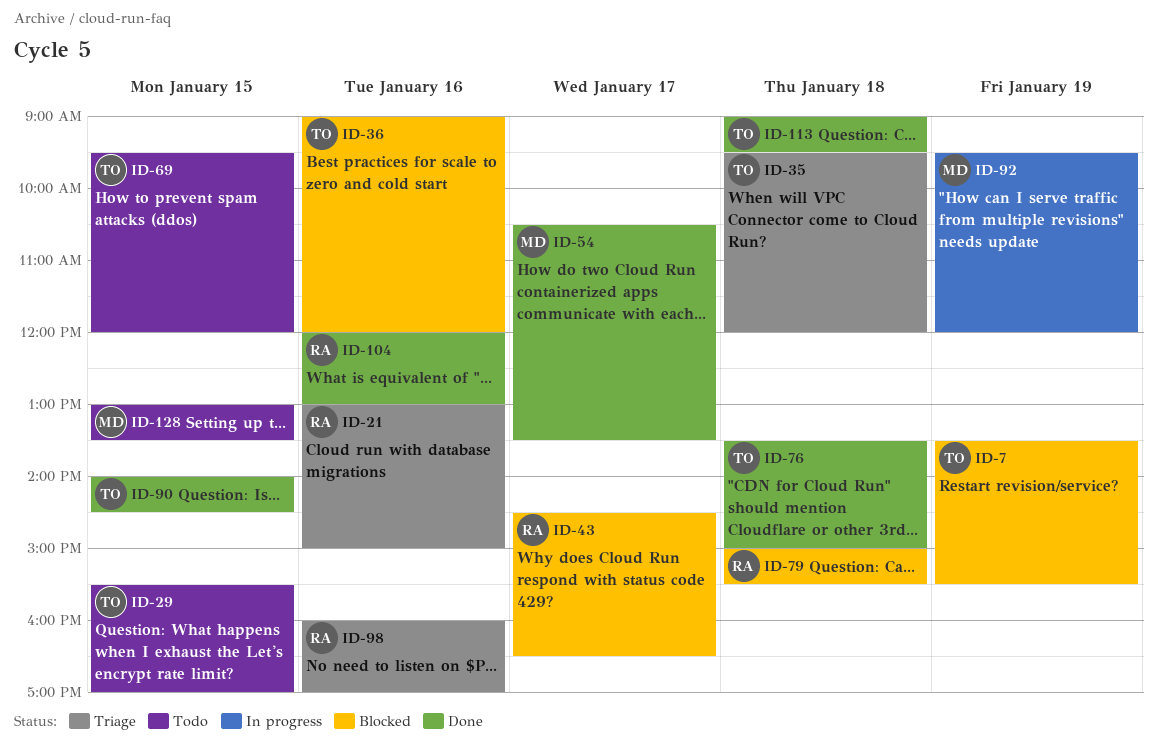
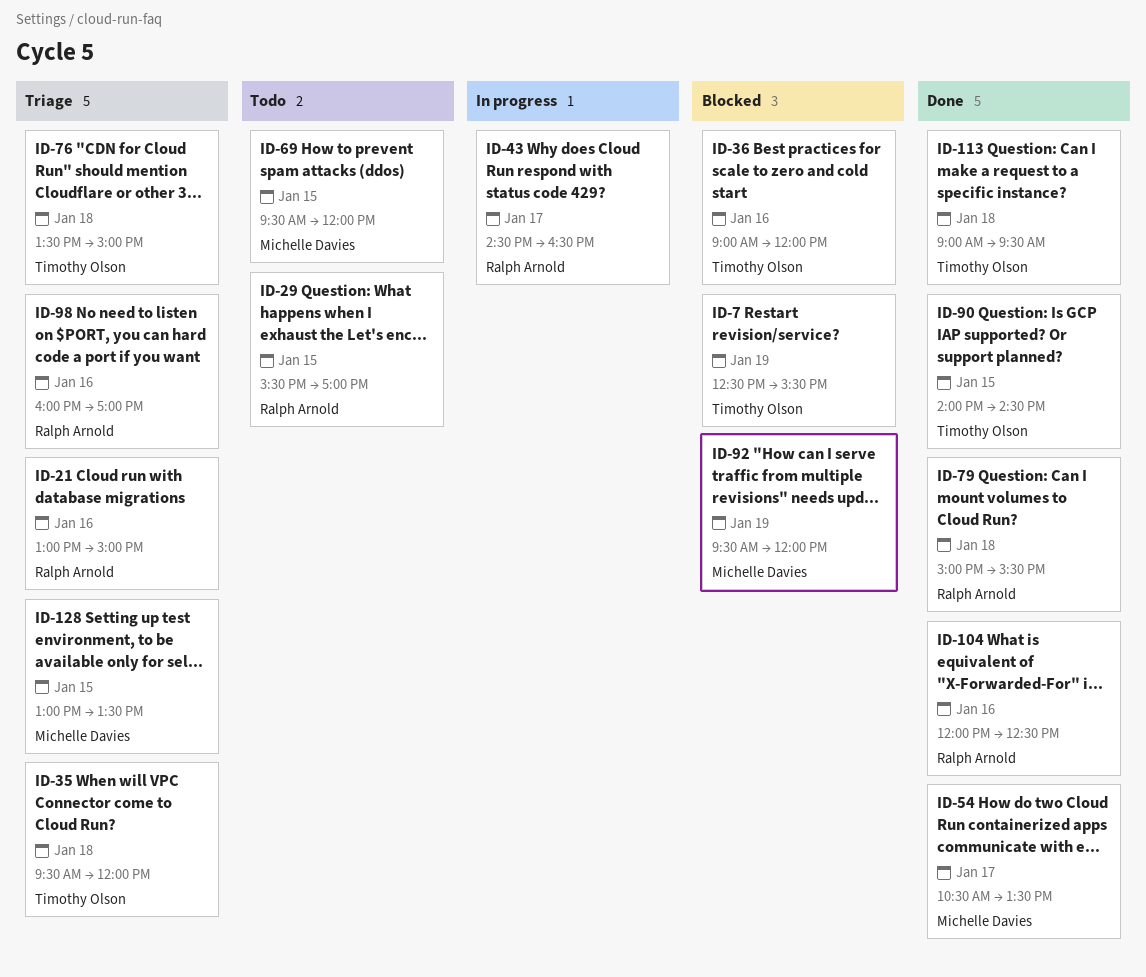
ID-7, begins: 13:30 -> 12:30
ID-29, owner: Timothy Olson -> Ralph Arnold
ID-43, status: Blocked -> In progress
ID-69, owner: Timothy Olson -> Michelle Davies
ID-76, status: Done -> Triage
ID-79, status: Blocked -> Done
ID-92, status: In progress -> Blocked
ID-104, ends: 13:00 -> 12:30
ID-128, status: Todo -> Triage

